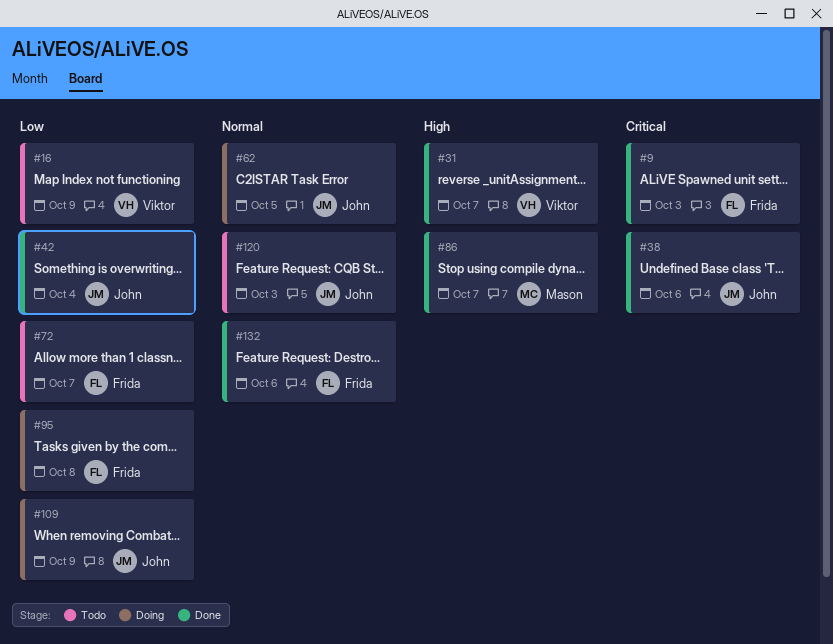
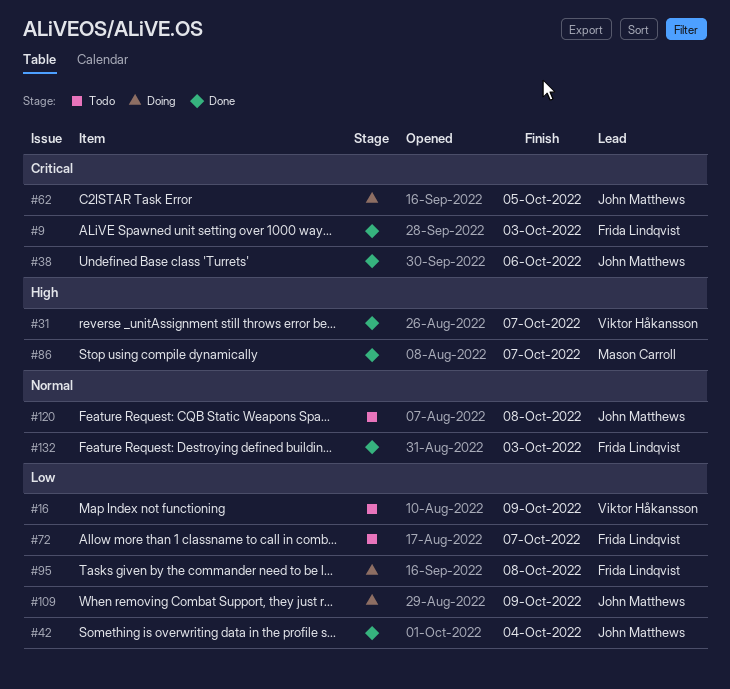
#62, priority: Normal -> Critical
#120, due: Oct 3 -> Oct 8
#132, due: Oct 6 -> Oct 3

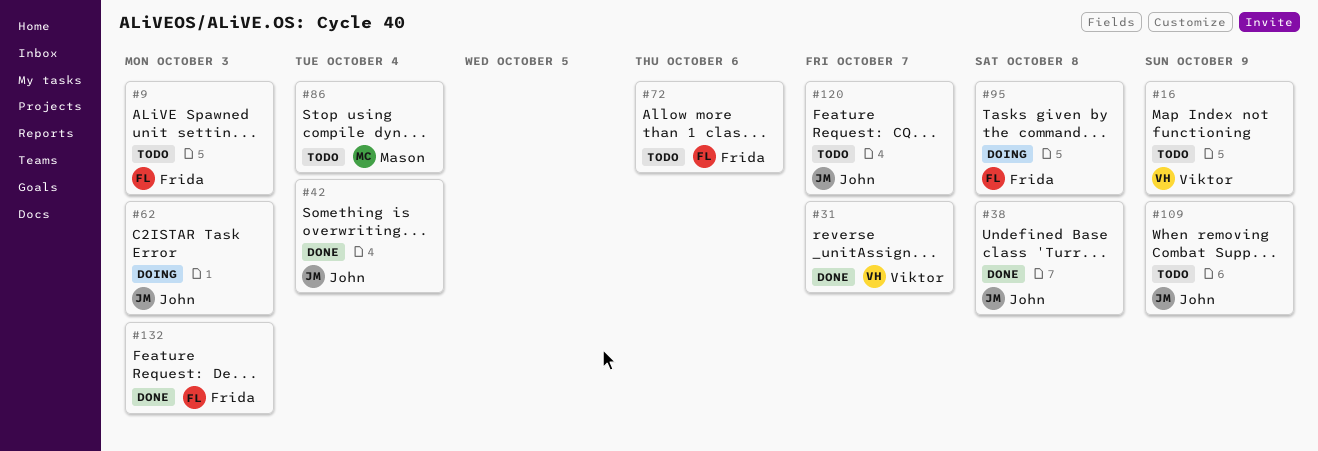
#9, status: Done -> Todo
#38, due: Oct 6 -> Oct 8
#62, due: Oct 5 -> Oct 3
#72, due: Oct 7 -> Oct 6
#86, status: Done -> Todo
#86, due: Oct 7 -> Oct 4
#109, status: Doing -> Todo
#120, due: Oct 8 -> Oct 7

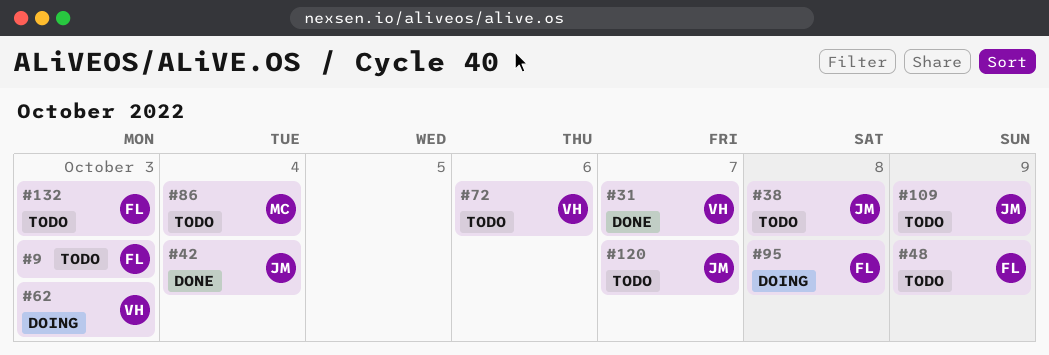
#16: present -> none
#38, status: Done -> Todo
#48: none -> present
#62, owner: John -> Viktor
#72, owner: Frida -> Viktor
#132, status: Done -> Todo

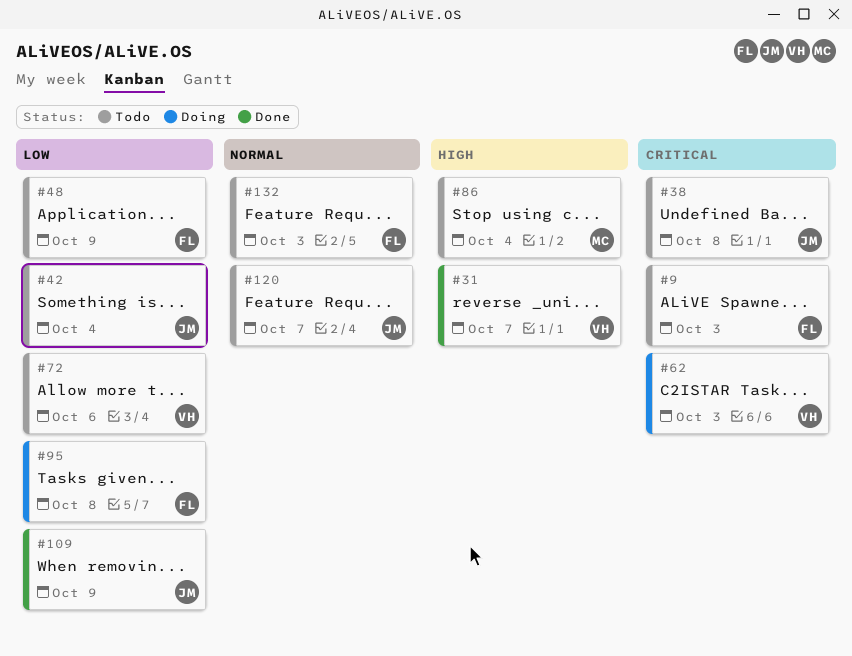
#42, status: Done -> Todo
#109, status: Todo -> Done

